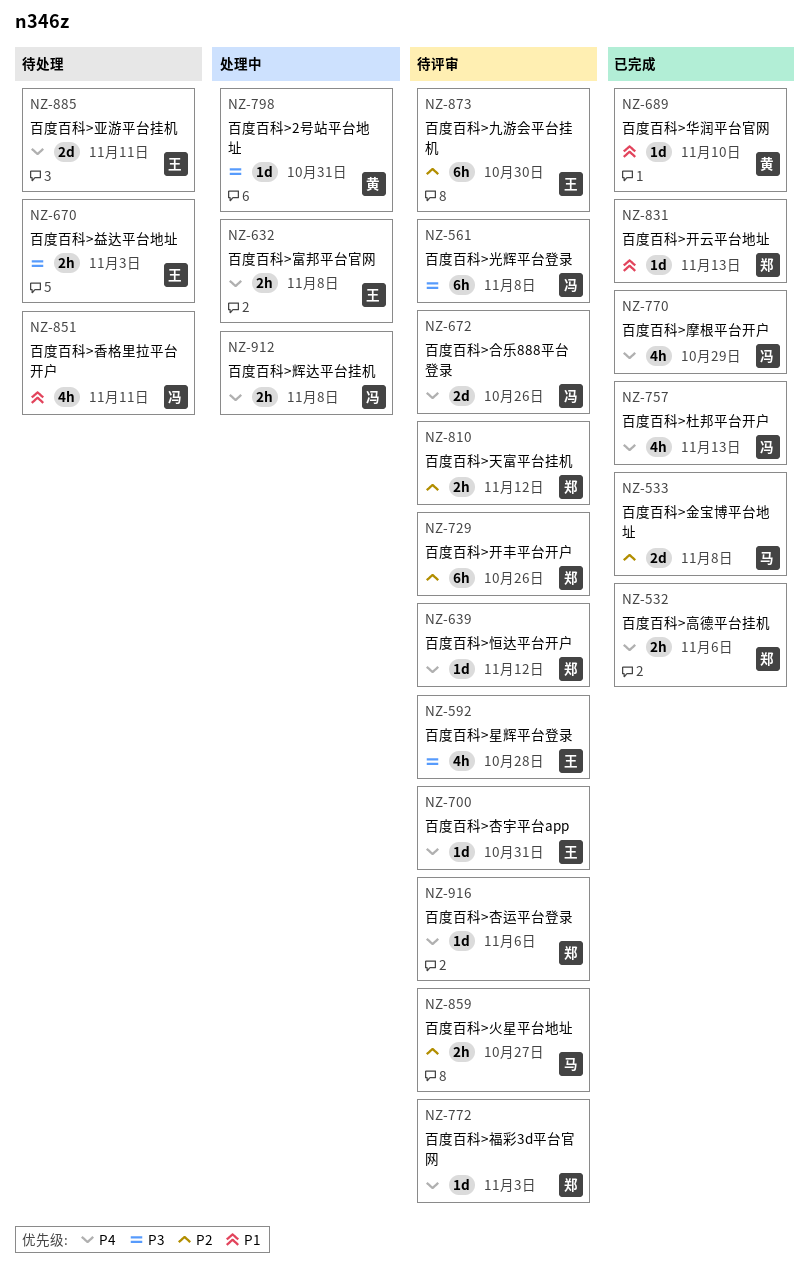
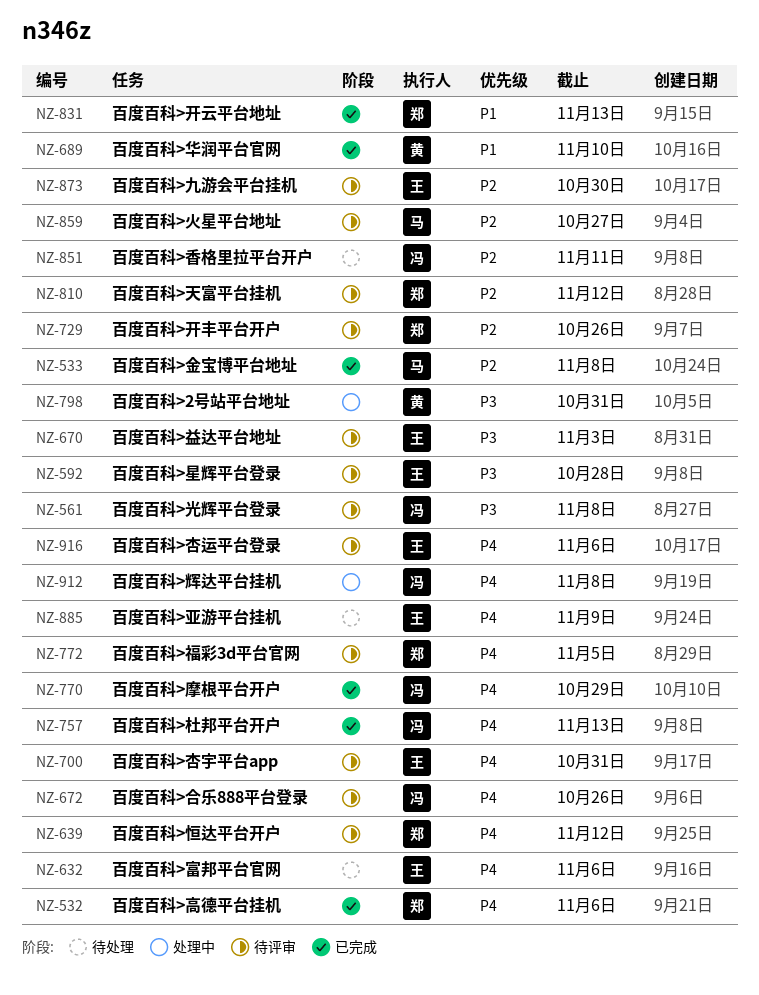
NZ-632, status: 处理中 -> 待处理
NZ-632, due: Nov 8 -> Nov 6
NZ-670, status: 待处理 -> 待评审
NZ-772, due: Nov 3 -> Nov 5
NZ-851, priority: P1 -> P2
NZ-885, due: Nov 11 -> Nov 9
NZ-916, owner: 郑 -> 王

